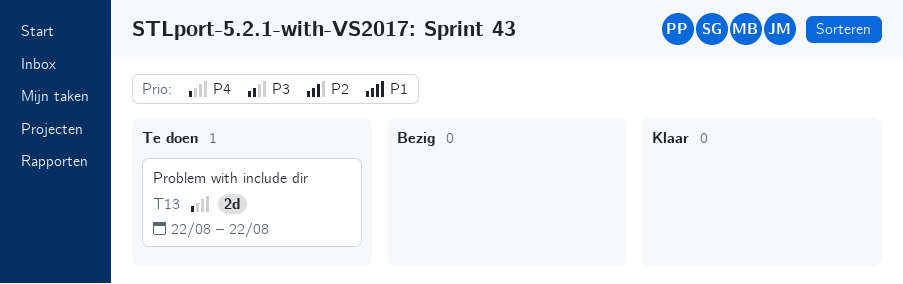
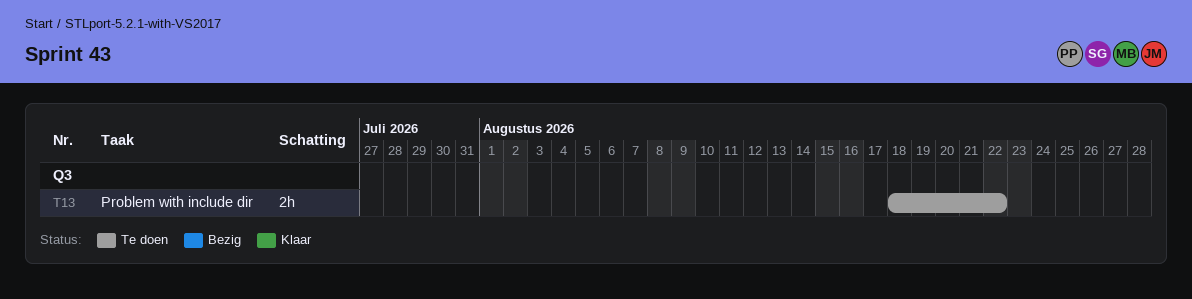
T13, estimate: 2d -> 2h
T13, start: Aug 22 -> Aug 18

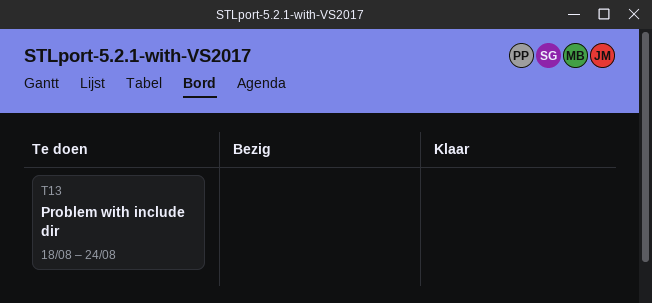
T13, due: Aug 22 -> Aug 24

